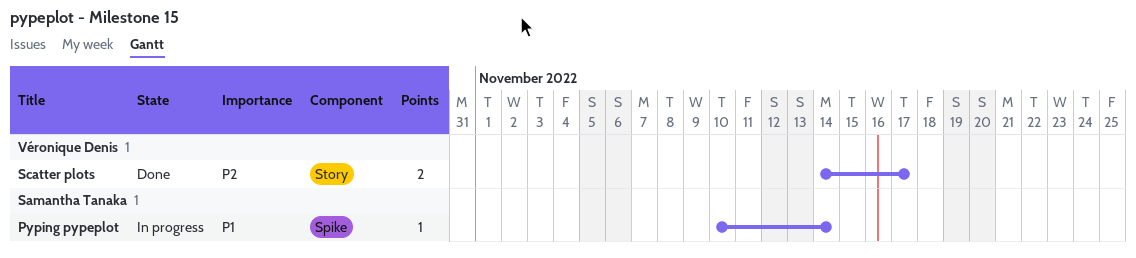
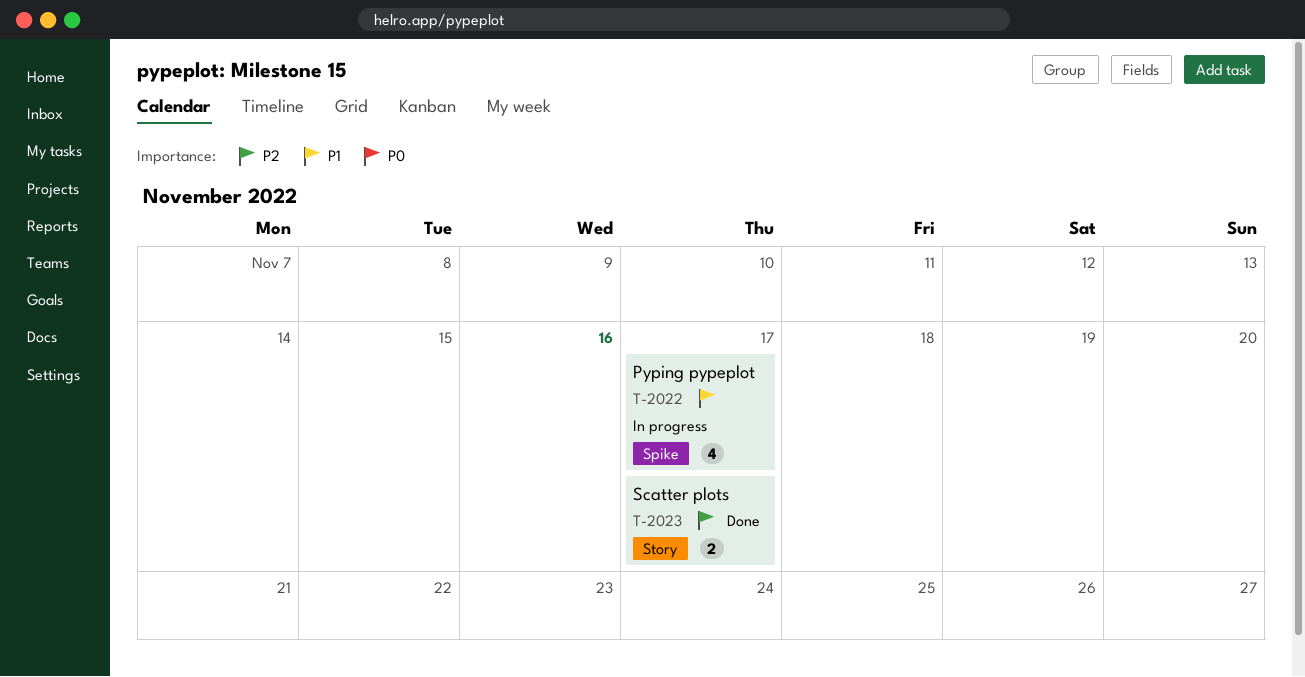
Pyping pypeplot, estimate: 1 -> 4
Pyping pypeplot, due: Nov 14 -> Nov 17

